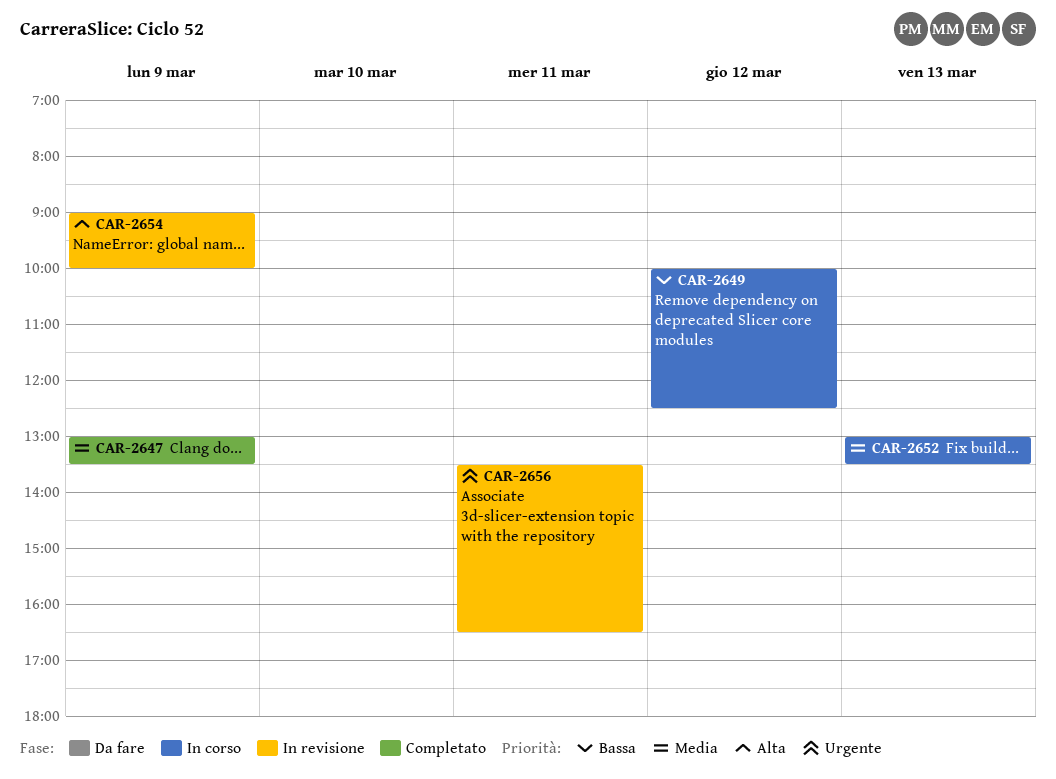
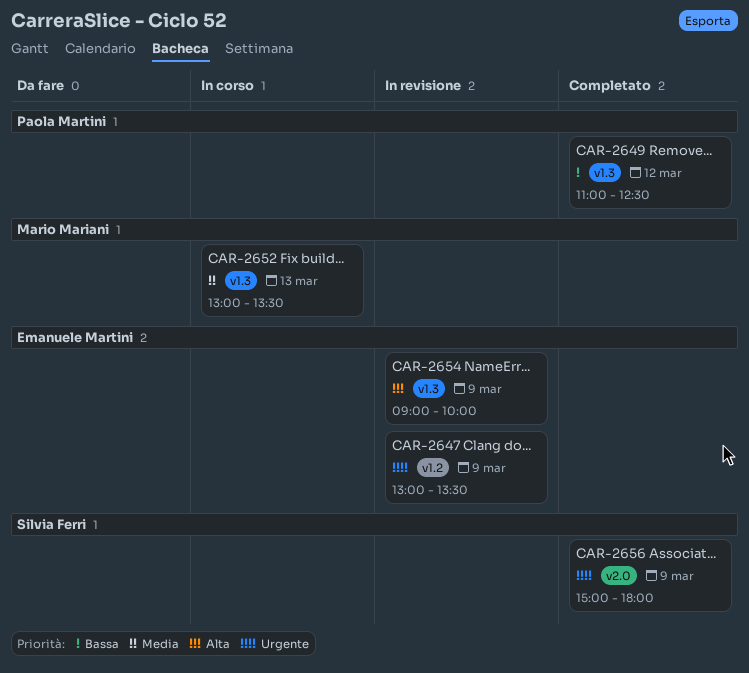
CAR-2647, status: Completato -> In revisione
CAR-2647, priority: Media -> Urgente
CAR-2649, status: In corso -> Completato
CAR-2649, begins: 10:00 -> 11:00
CAR-2656, status: In revisione -> Completato
CAR-2656, day: Mar 11 -> Mar 9
CAR-2656, begins: 13:30 -> 15:00
CAR-2656, ends: 16:30 -> 18:00

